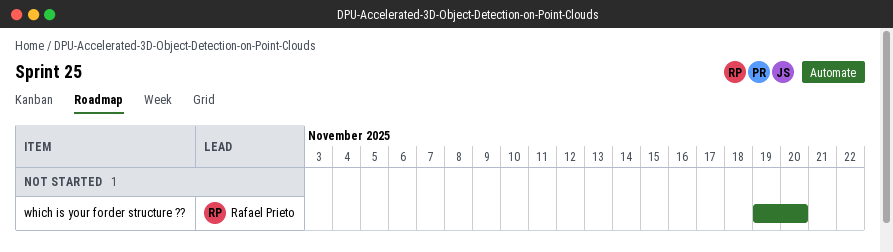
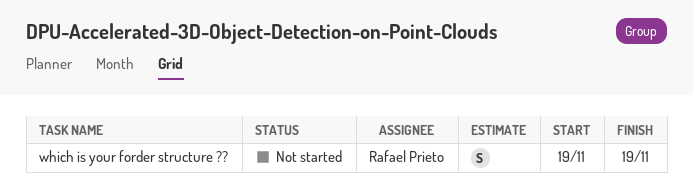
which is your forder structure ??, due: Nov 20 -> Nov 19

